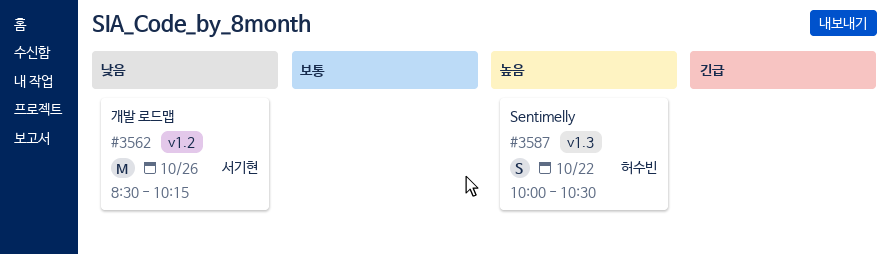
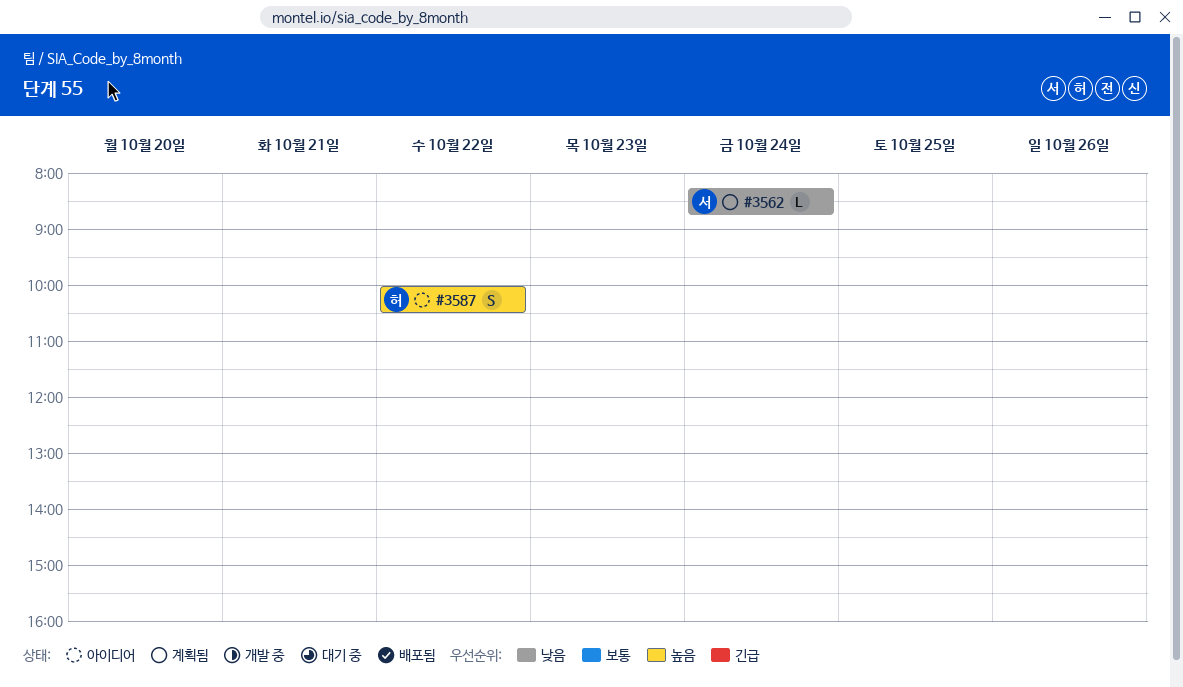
#3562, estimate: M -> L
#3562, day: Oct 26 -> Oct 24
#3562, begins: 08:30 -> 08:15
#3562, ends: 10:15 -> 08:45

